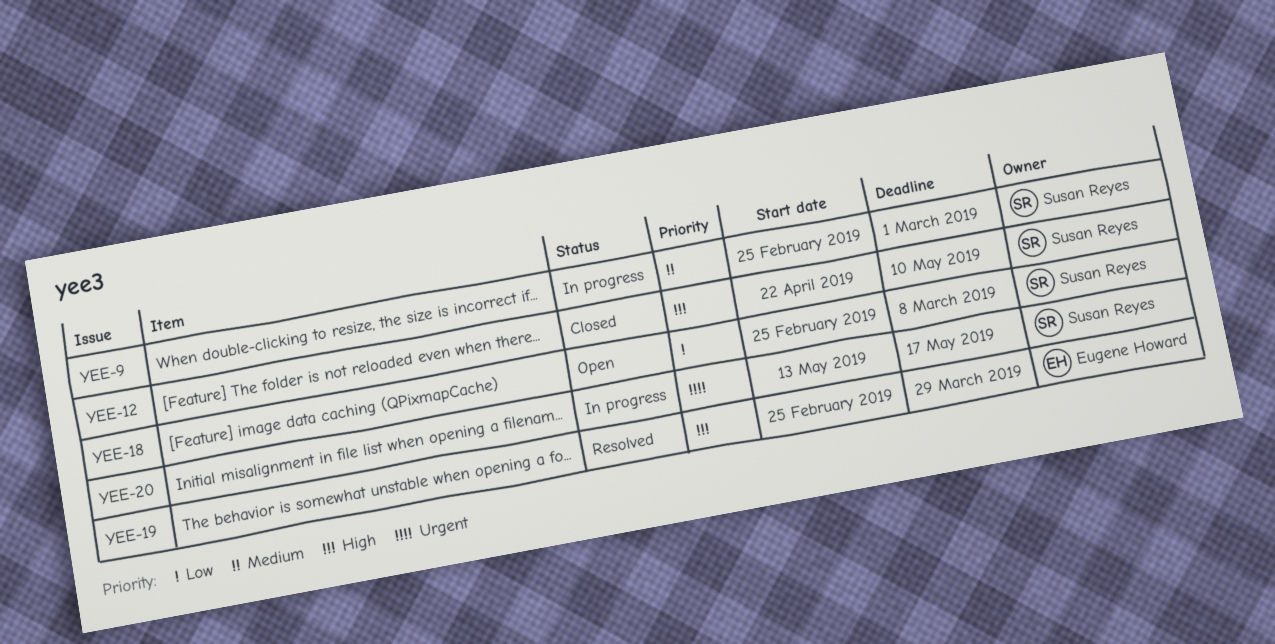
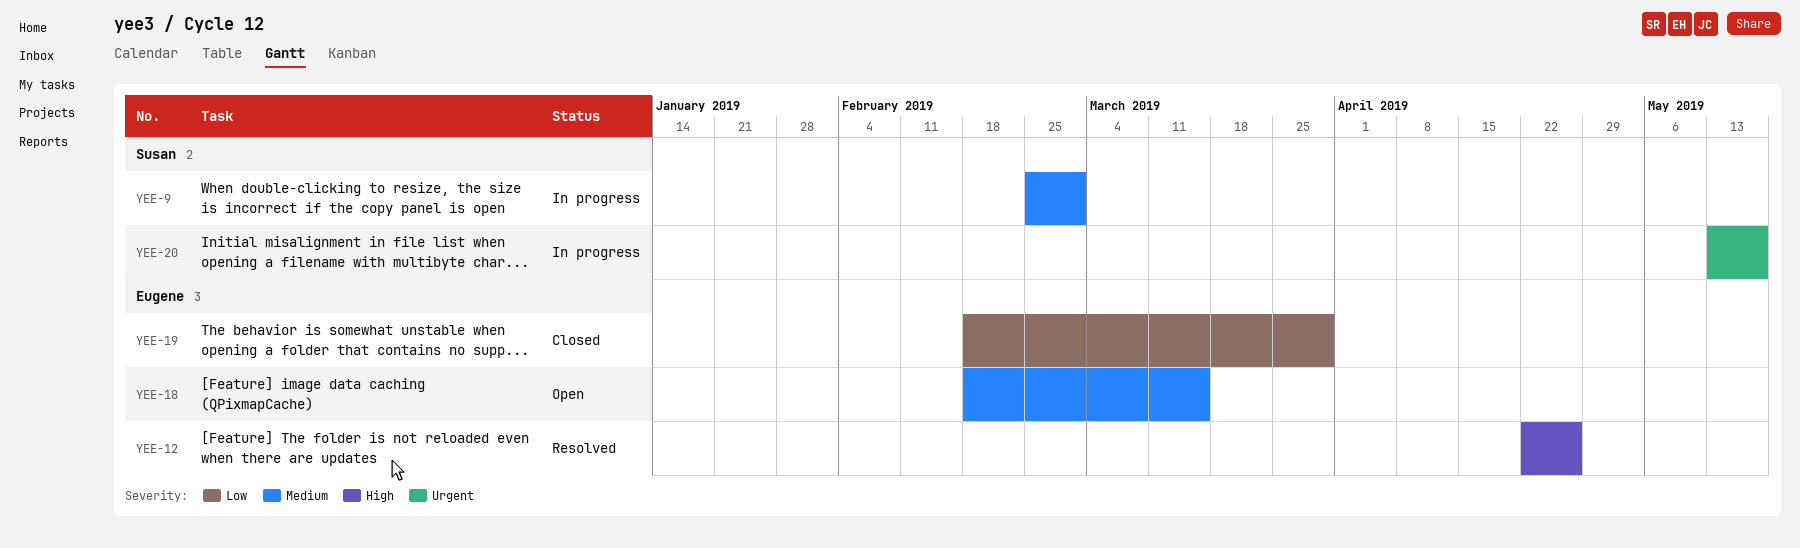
YEE-12, status: Closed -> Resolved
YEE-12, owner: Susan Reyes -> Eugene Howard
YEE-12, due: May 10 -> Apr 26
YEE-18, owner: Susan Reyes -> Eugene Howard
YEE-18, priority: Low -> Medium
YEE-18, start: Feb 25 -> Feb 18
YEE-18, due: Mar 8 -> Mar 15
YEE-19, status: Resolved -> Closed
YEE-19, priority: High -> Low
YEE-19, start: Feb 25 -> Feb 18

